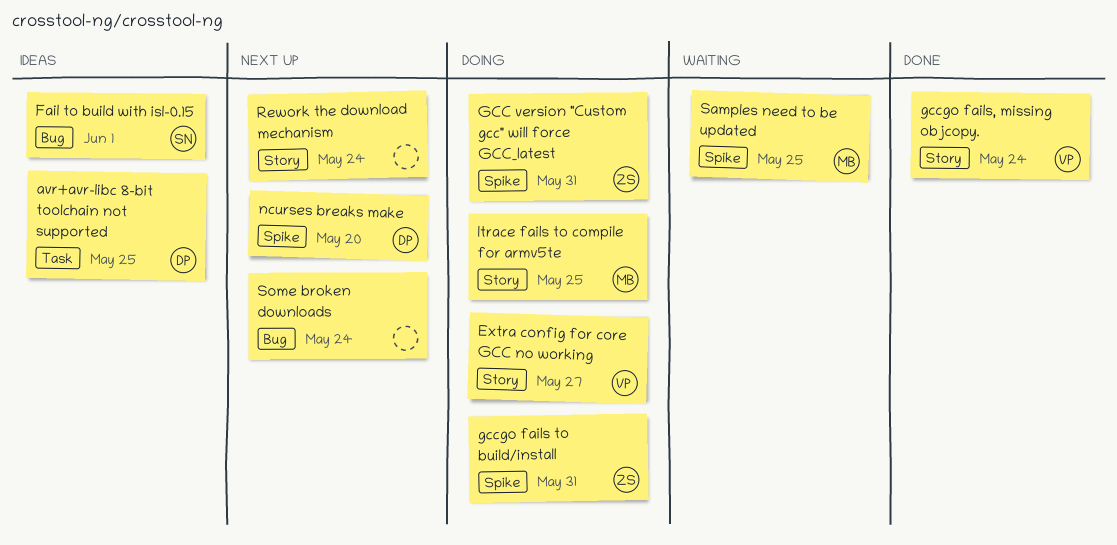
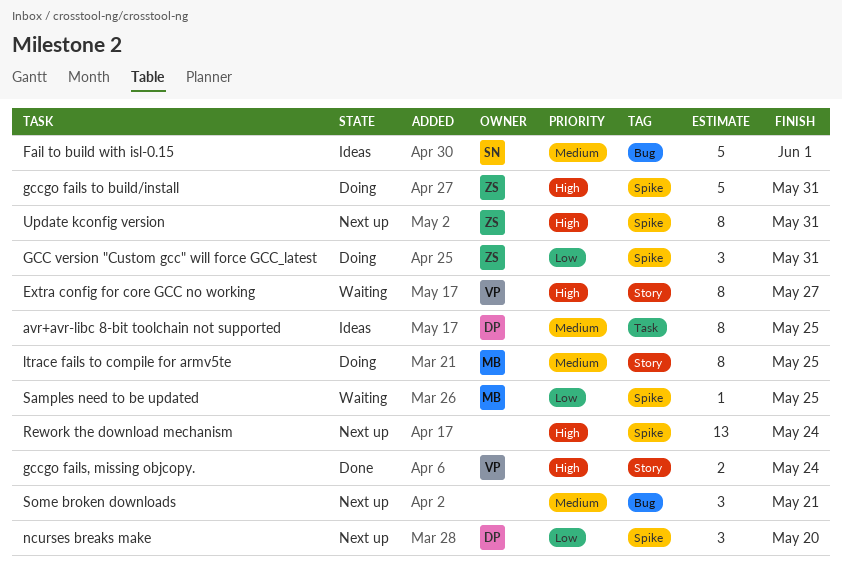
Extra config for core GCC no working, status: Doing -> Waiting
Rework the download mechanism, label: Story -> Spike
Some broken downloads, due: May 24 -> May 21
Update kconfig version: none -> present

